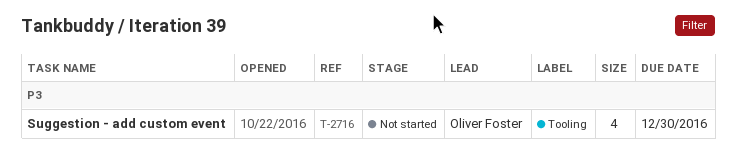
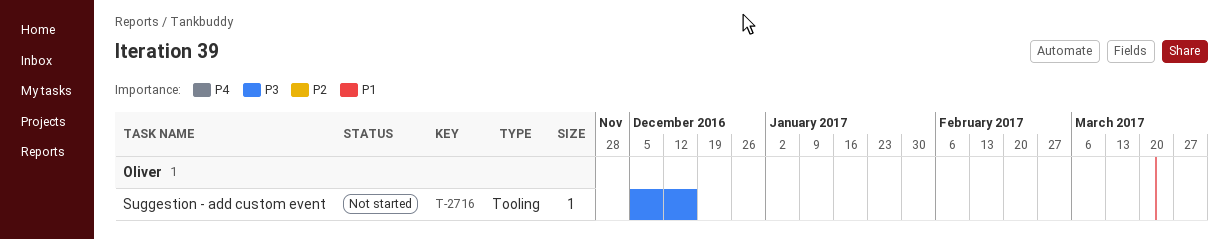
T-2716, estimate: 4 -> 1
T-2716, due: Dec 30 -> Dec 16

